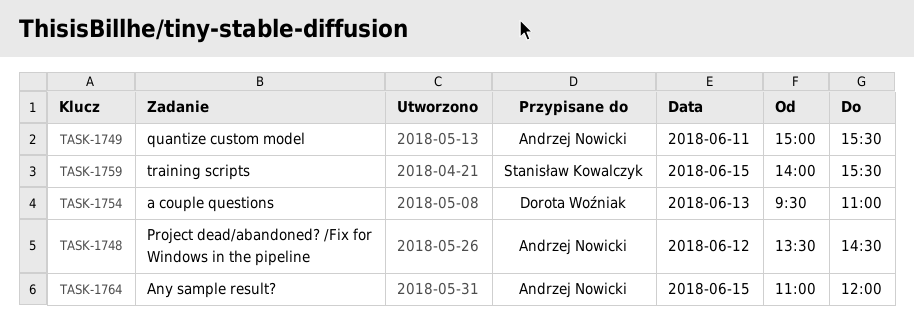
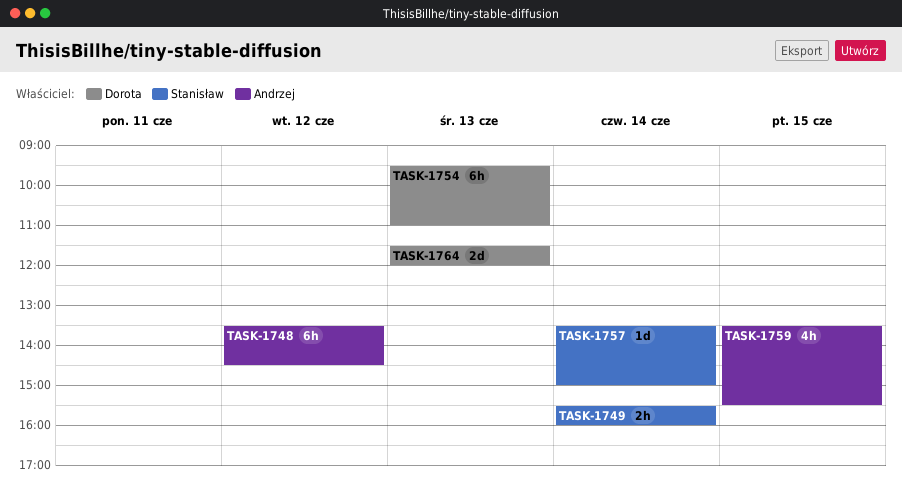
TASK-1749, owner: Andrzej Nowicki -> Stanisław Kowalczyk
TASK-1749, day: Jun 11 -> Jun 14
TASK-1749, begins: 15:00 -> 15:30
TASK-1749, ends: 15:30 -> 16:00
TASK-1757: none -> present
TASK-1759, owner: Stanisław Kowalczyk -> Andrzej Nowicki
TASK-1759, begins: 14:00 -> 13:30
TASK-1764, owner: Andrzej Nowicki -> Dorota Woźniak
TASK-1764, day: Jun 15 -> Jun 13
TASK-1764, begins: 11:00 -> 11:30

